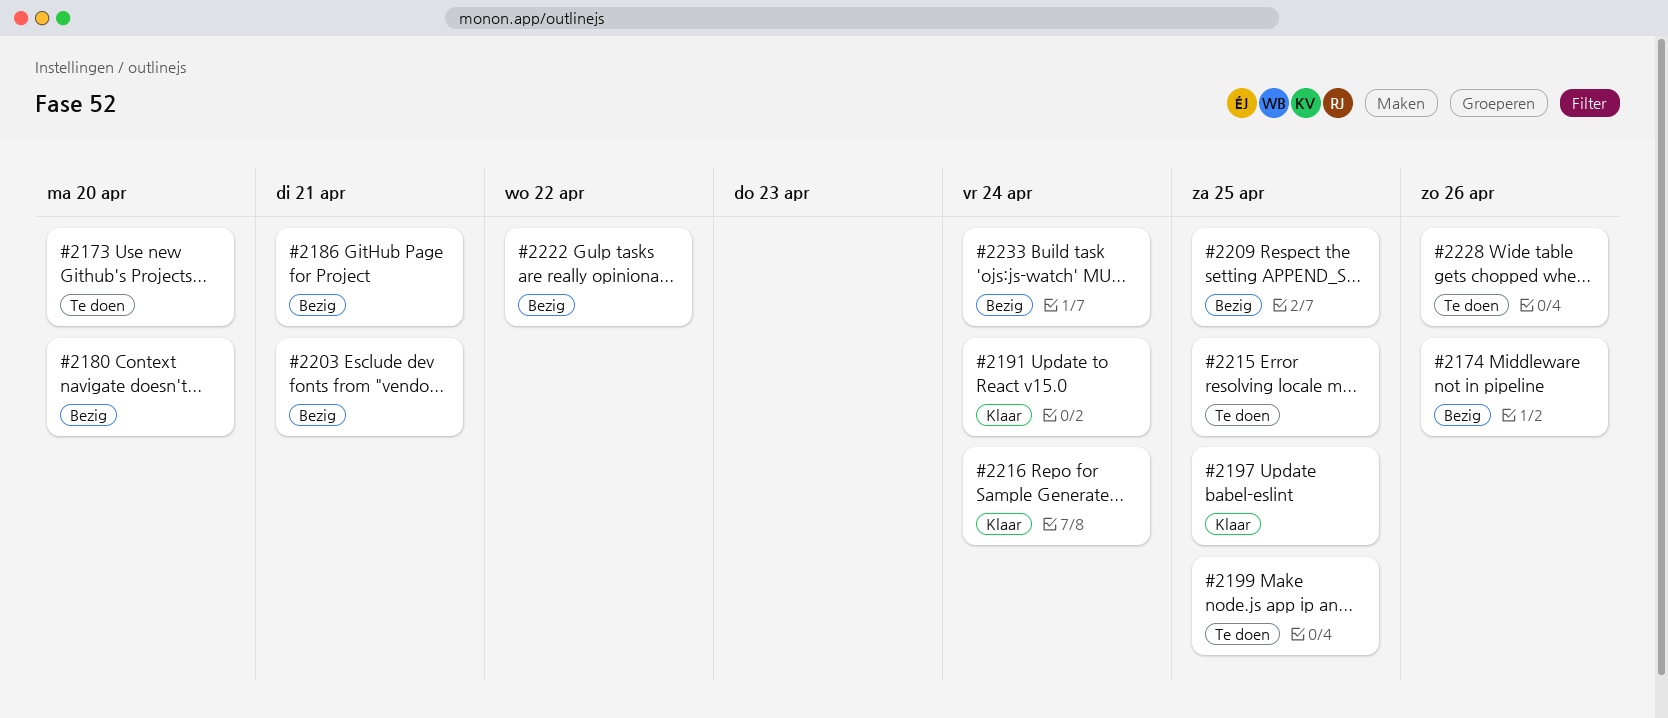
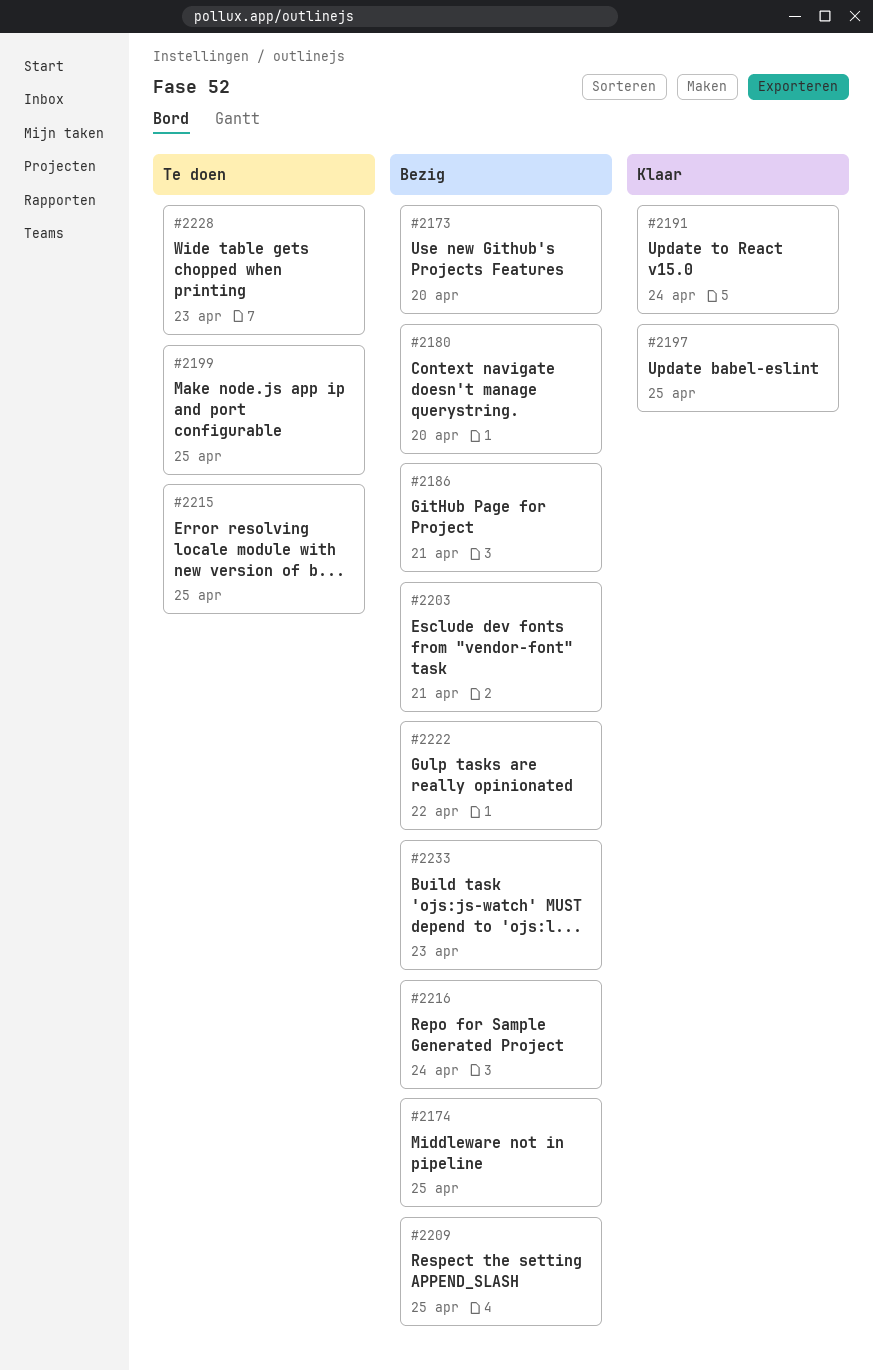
#2173, status: Te doen -> Bezig
#2174, due: Apr 26 -> Apr 25
#2216, status: Klaar -> Bezig
#2228, due: Apr 26 -> Apr 23
#2233, due: Apr 24 -> Apr 23

